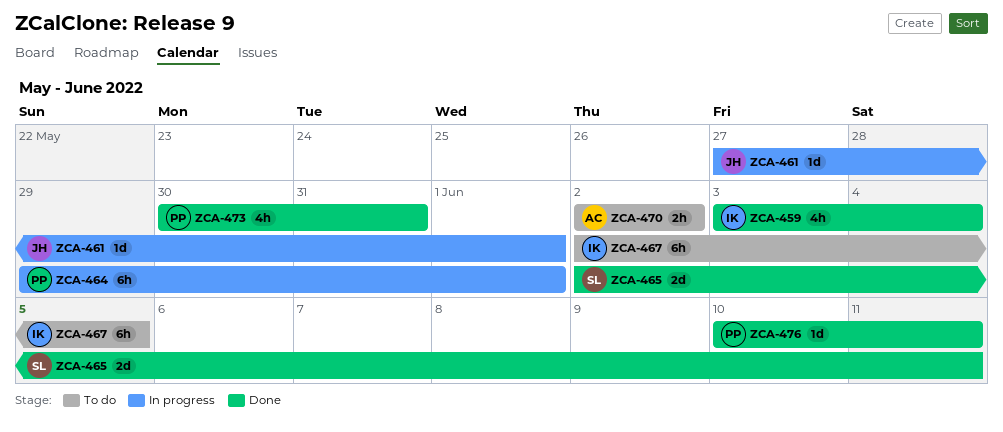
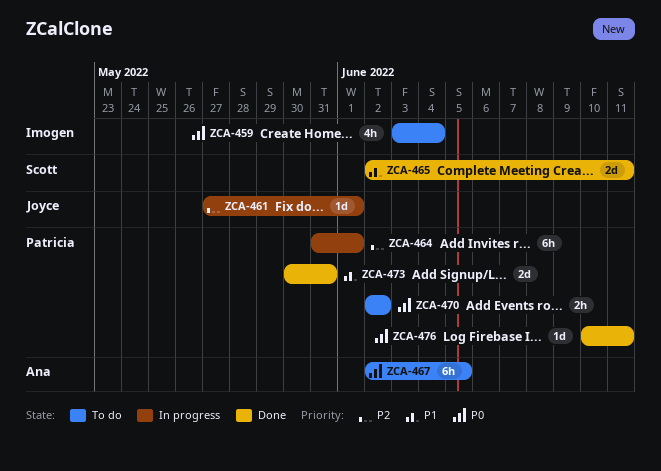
ZCA-459, status: Done -> To do
ZCA-464, start: May 29 -> May 31
ZCA-467, owner: Imogen -> Ana
ZCA-470, owner: Ana -> Patricia
ZCA-473, estimate: 4h -> 2d

